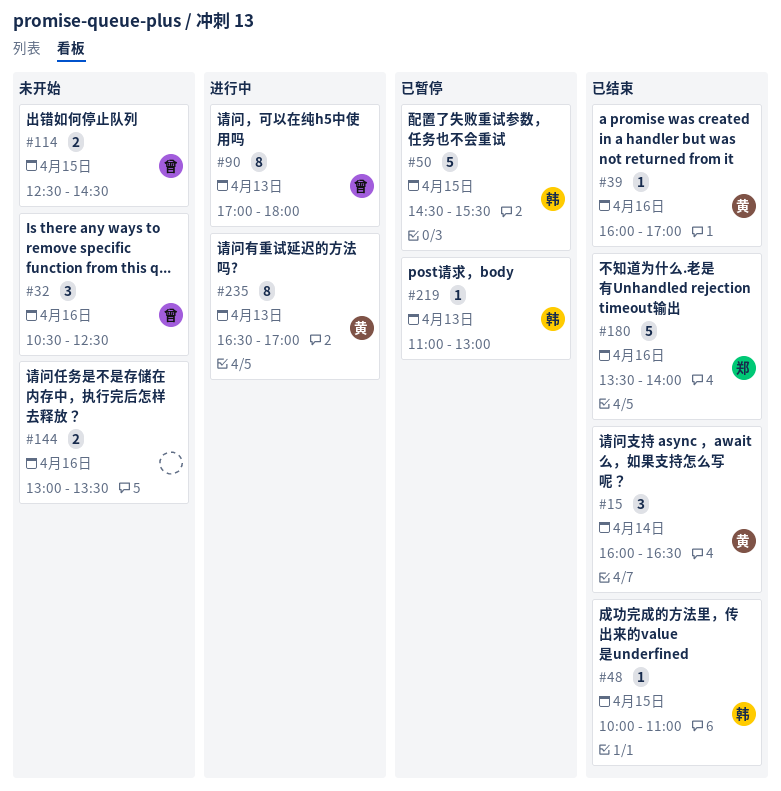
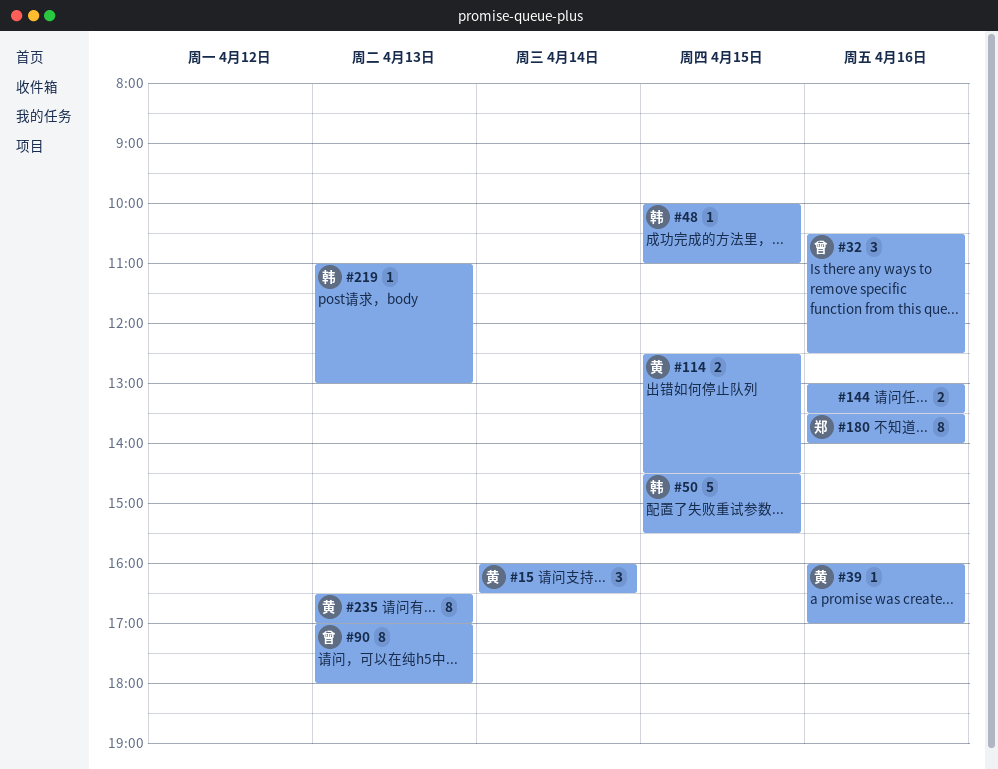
#114, owner: 曾 -> 黄
#180, estimate: 5 -> 8

